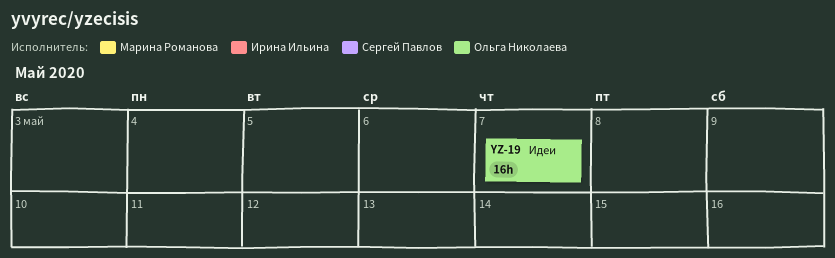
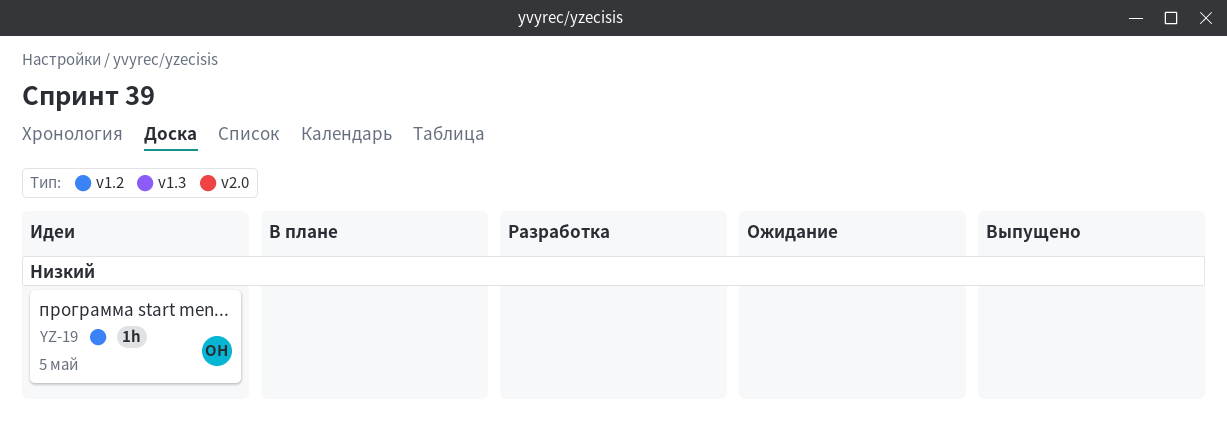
YZ-19, estimate: 16h -> 1h
YZ-19, due: May 7 -> May 5

